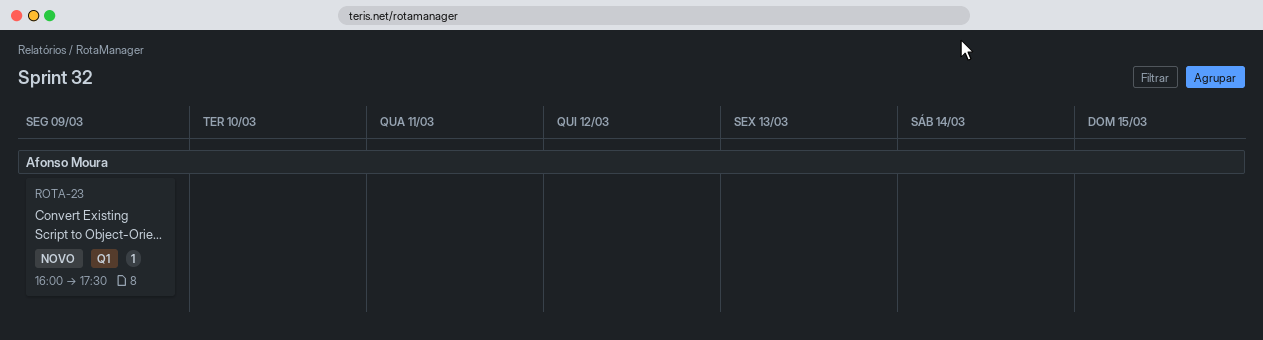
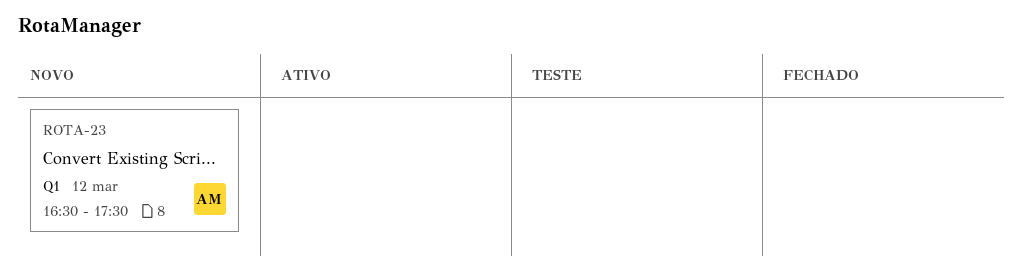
ROTA-23, day: Mar 9 -> Mar 12
ROTA-23, begins: 16:00 -> 16:30

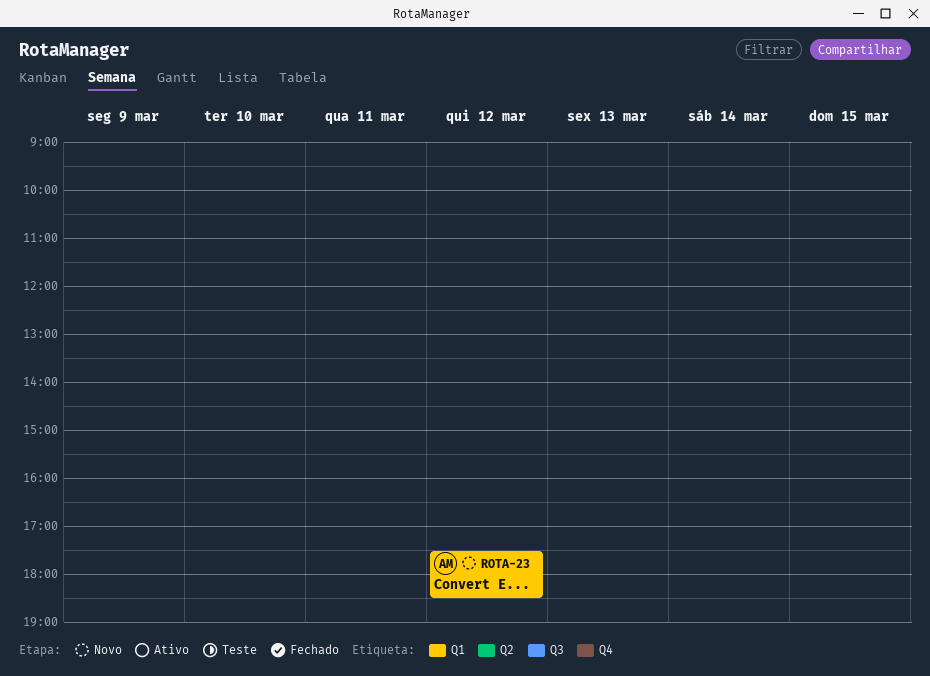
ROTA-23, begins: 16:30 -> 17:30
ROTA-23, ends: 17:30 -> 18:30

